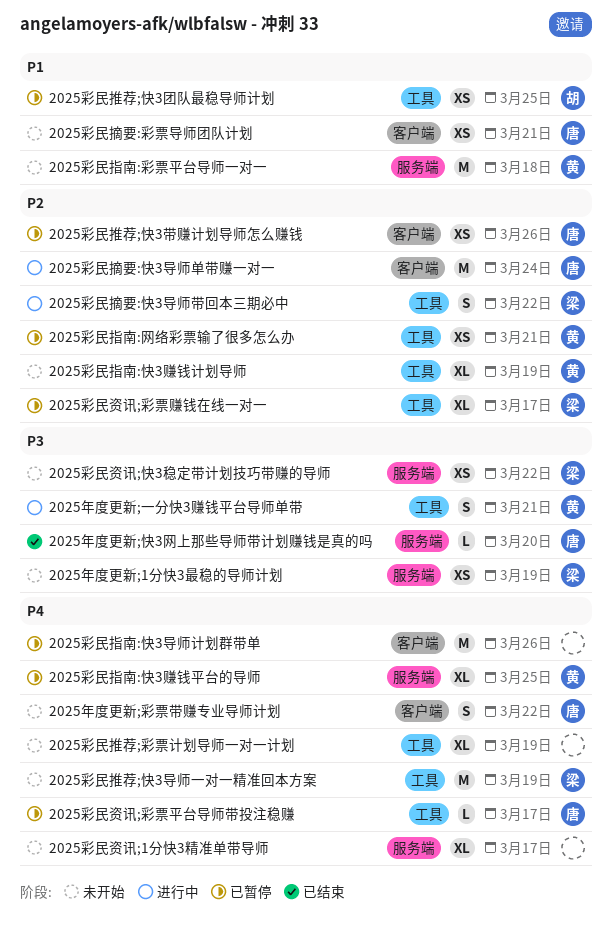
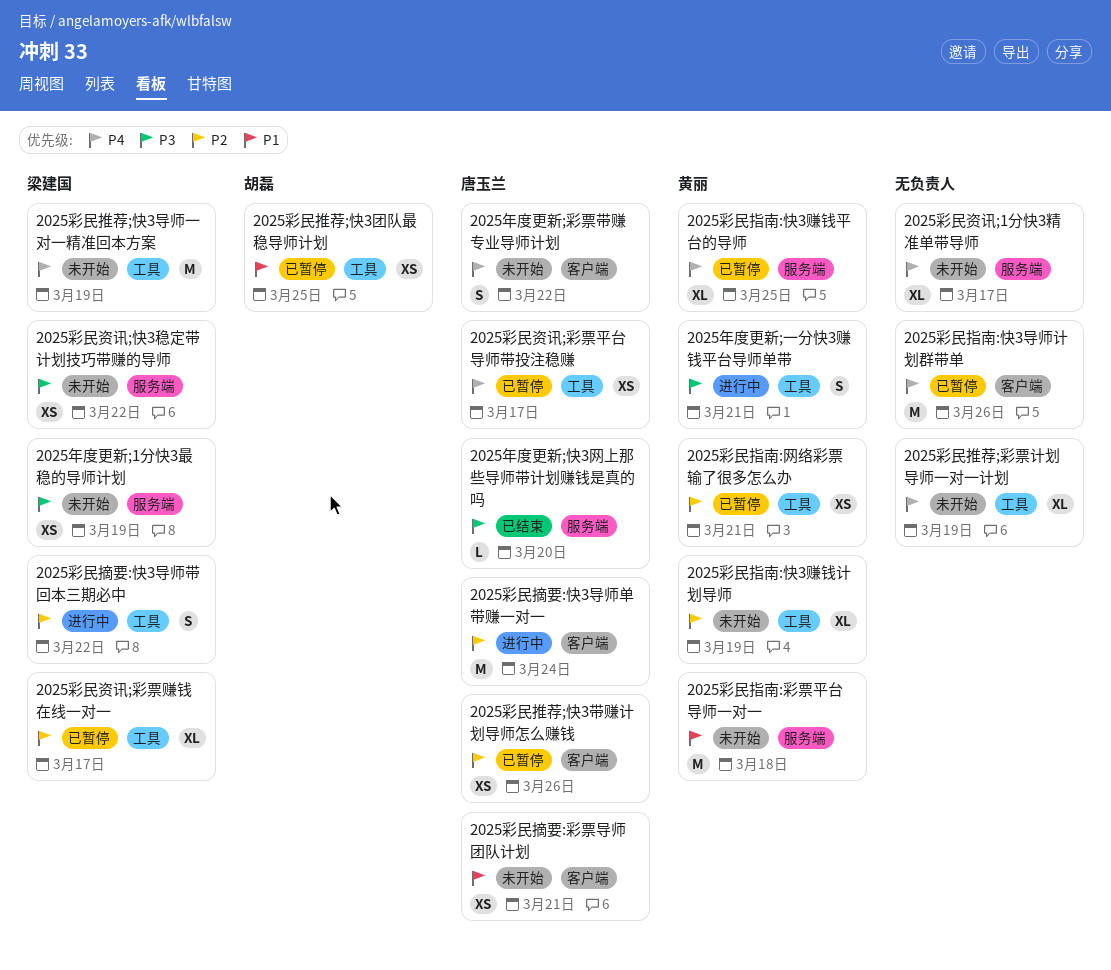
2025彩民资讯;彩票平台导师带投注稳赚, estimate: L -> XS

